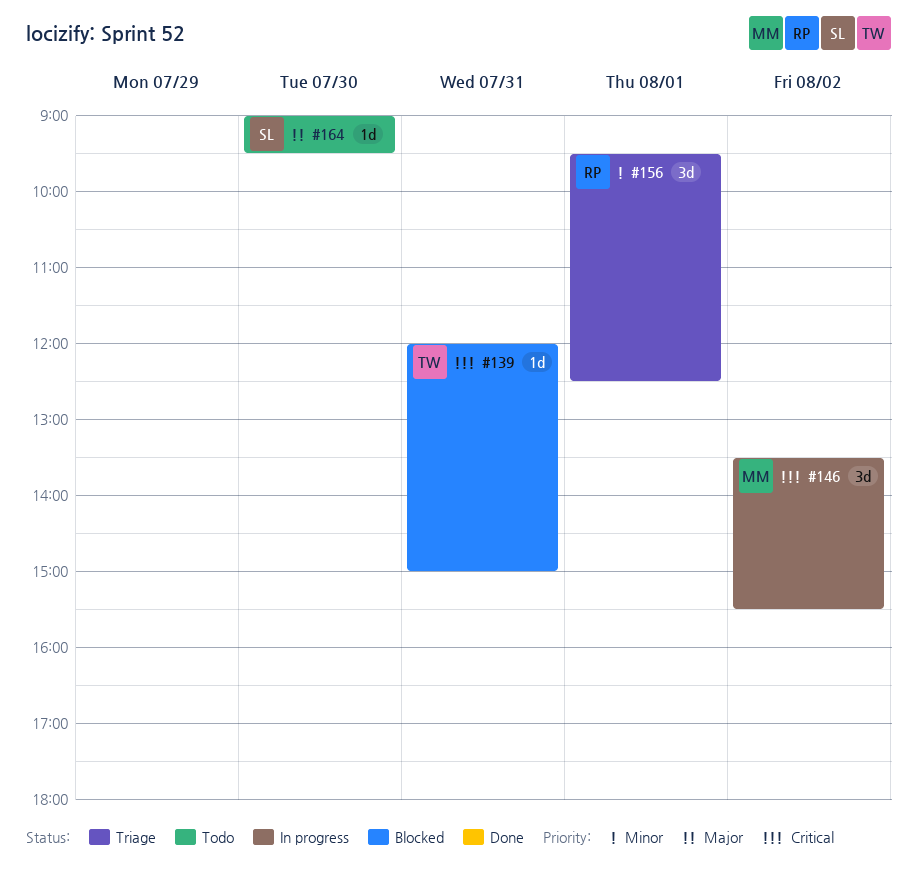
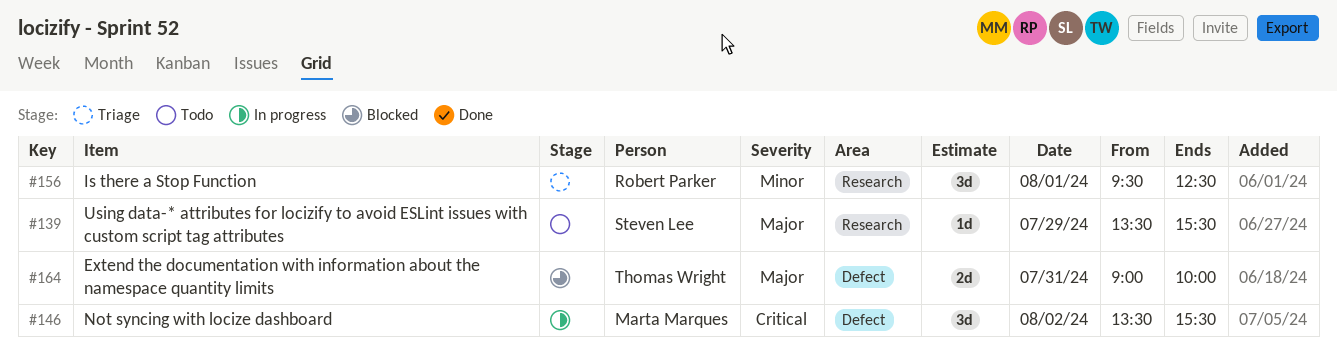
#139, status: Blocked -> Todo
#139, owner: Thomas Wright -> Steven Lee
#139, priority: Critical -> Major
#139, day: Jul 31 -> Jul 29
#139, begins: 12:00 -> 13:30
#139, ends: 15:00 -> 15:30
#164, status: Todo -> Blocked
#164, owner: Steven Lee -> Thomas Wright
#164, estimate: 1d -> 2d
#164, day: Jul 30 -> Jul 31
#164, ends: 09:30 -> 10:00

